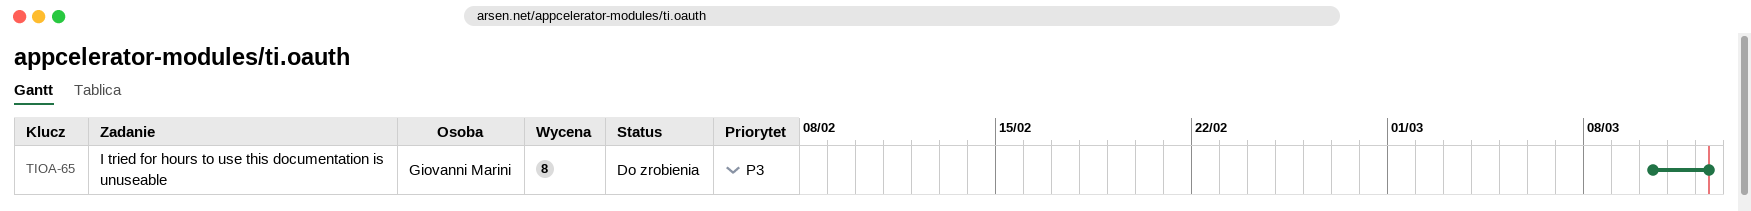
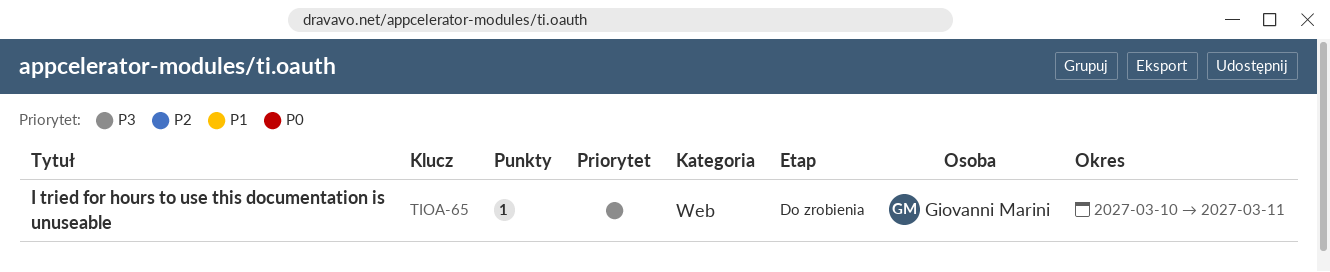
TIOA-65, estimate: 8 -> 1
TIOA-65, due: Mar 12 -> Mar 11

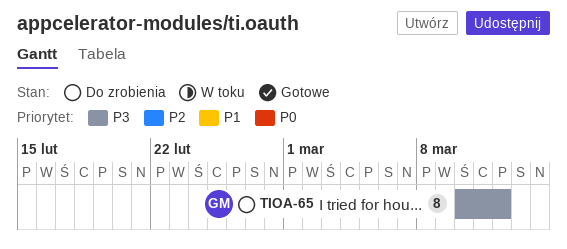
TIOA-65, estimate: 1 -> 8
TIOA-65, due: Mar 11 -> Mar 12

